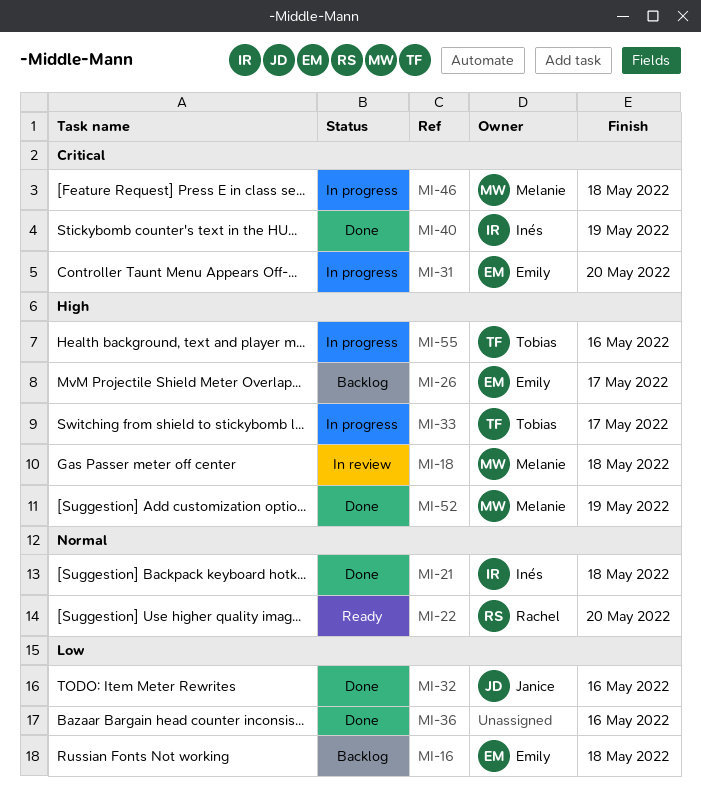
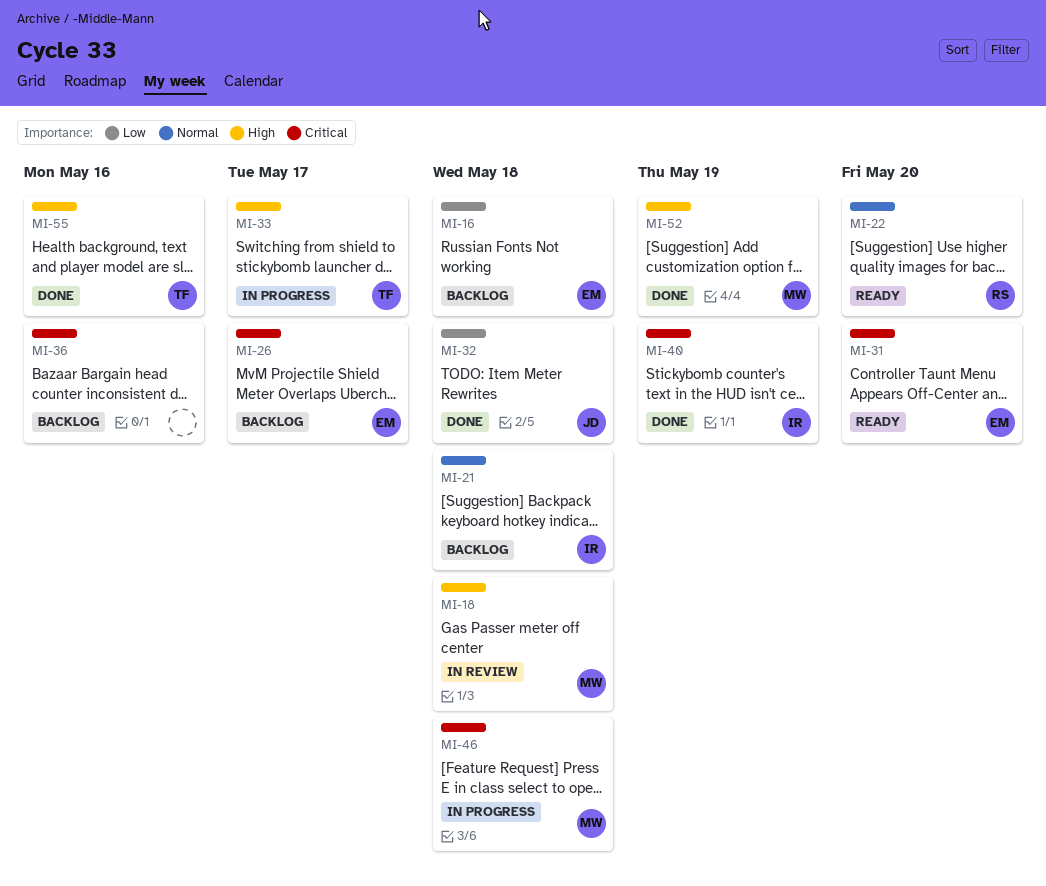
MI-21, status: Done -> Backlog
MI-26, priority: High -> Critical
MI-31, status: In progress -> Ready
MI-32, due: May 16 -> May 18
MI-36, status: Done -> Backlog
MI-36, priority: Low -> Critical
MI-55, status: In progress -> Done

